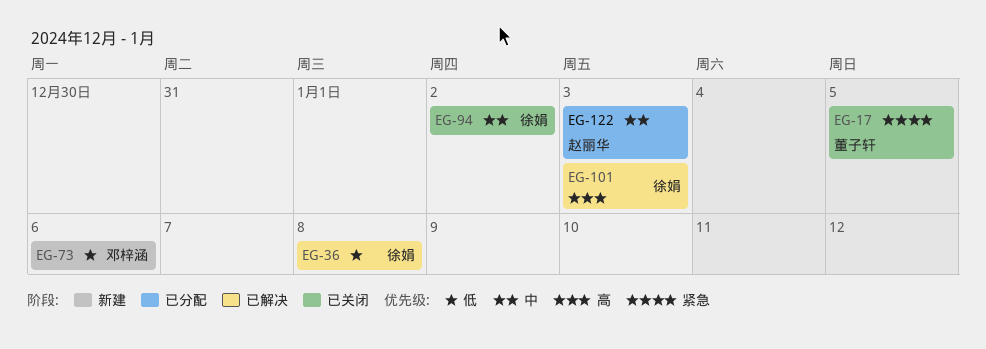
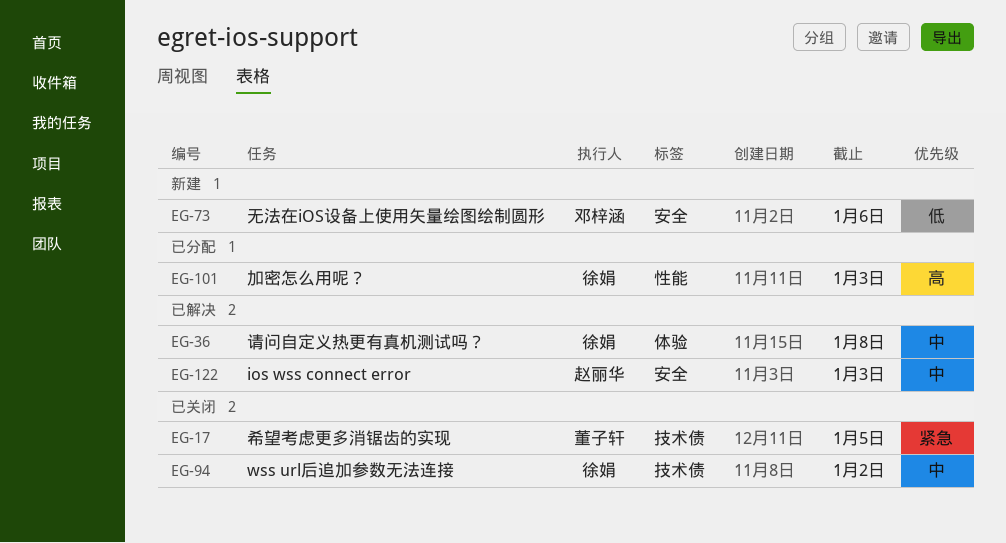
EG-36, priority: 低 -> 中
EG-101, status: 已解决 -> 已分配
EG-122, status: 已分配 -> 已解决

